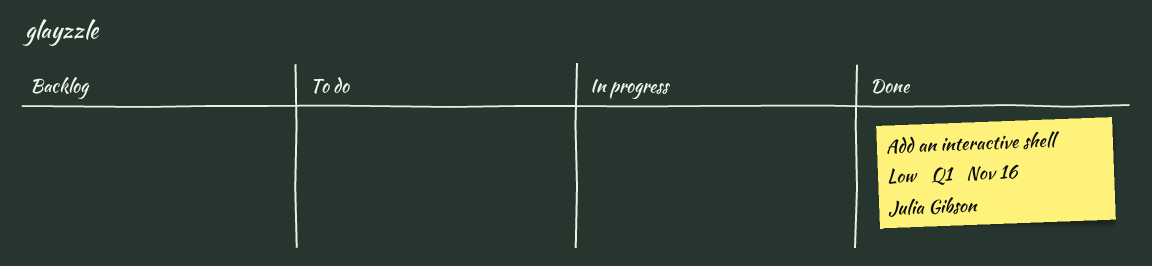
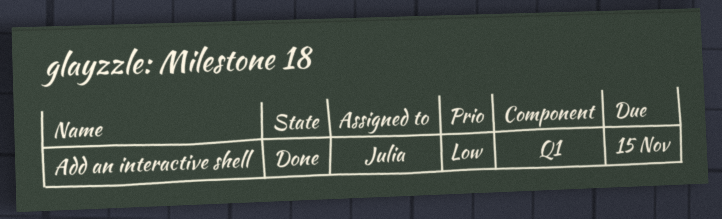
Add an interactive shell, due: Nov 16 -> Nov 15

